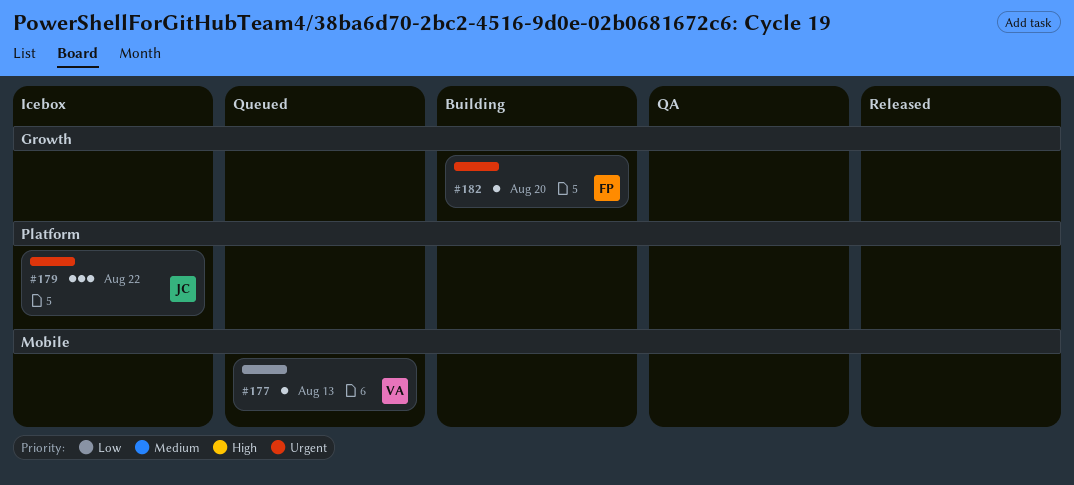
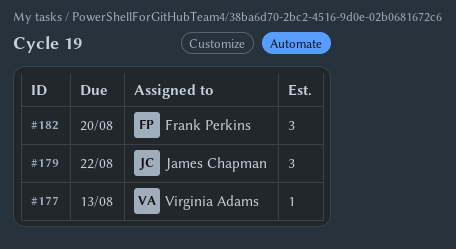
#182, estimate: 1 -> 3

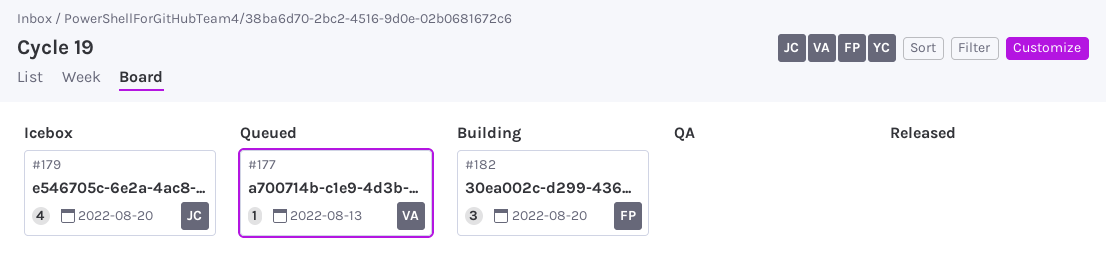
#179, estimate: 3 -> 4
#179, due: Aug 22 -> Aug 20

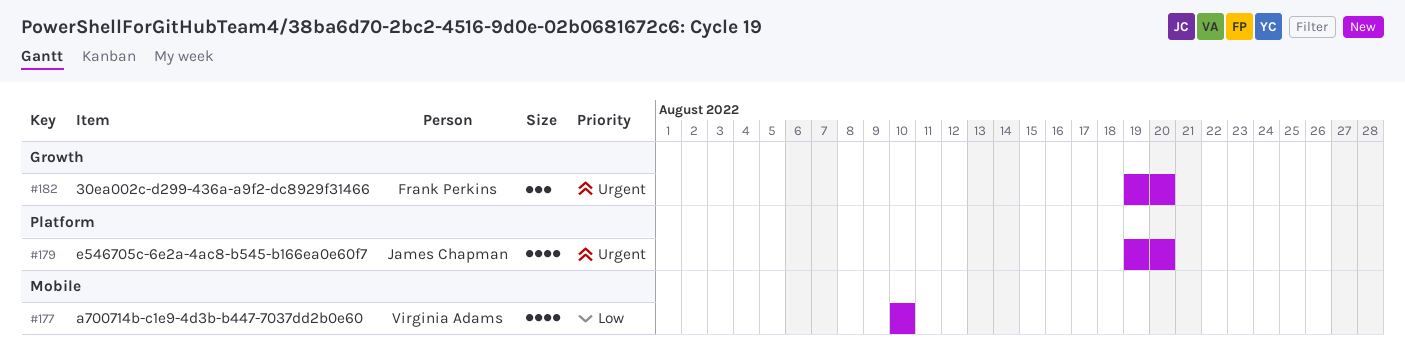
#177, estimate: 1 -> 4
#177, due: Aug 13 -> Aug 10

